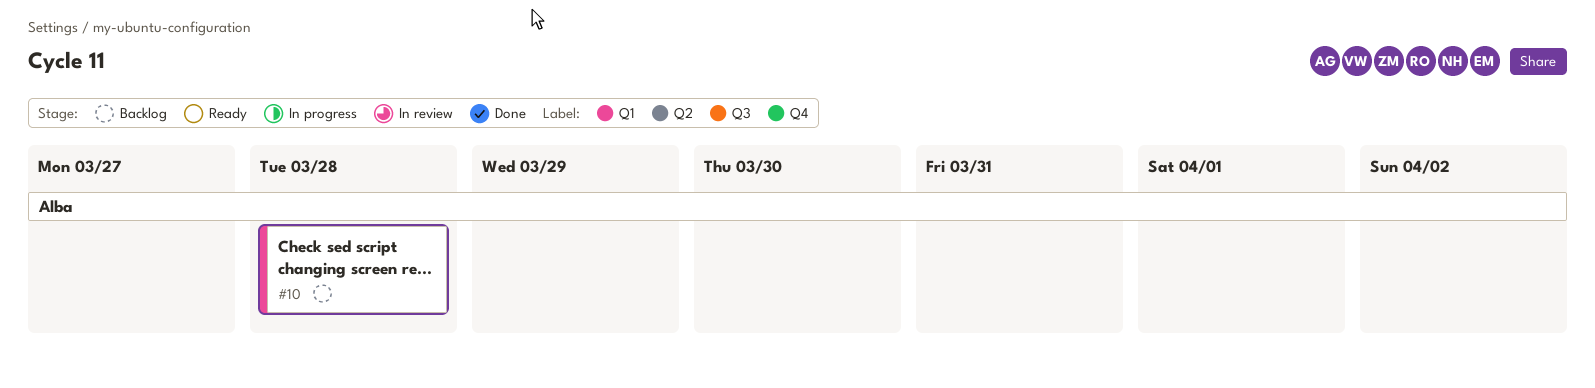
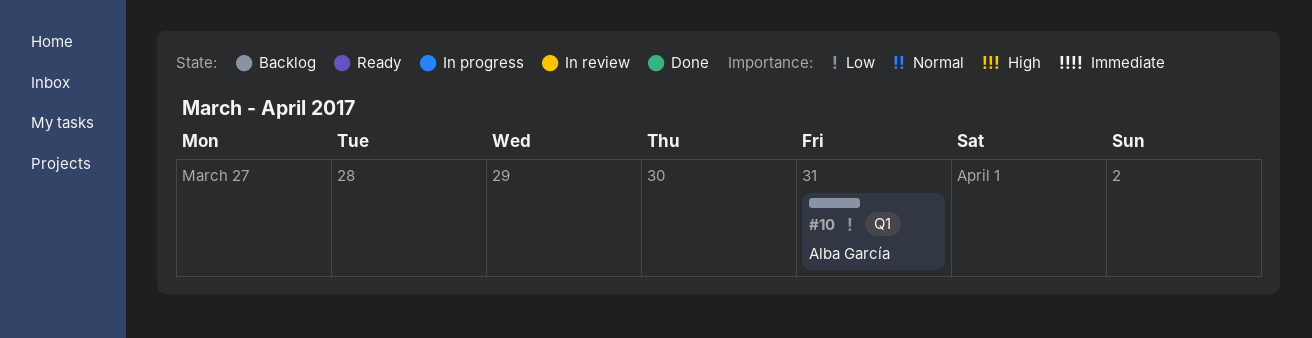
#10, due: Mar 28 -> Mar 31

